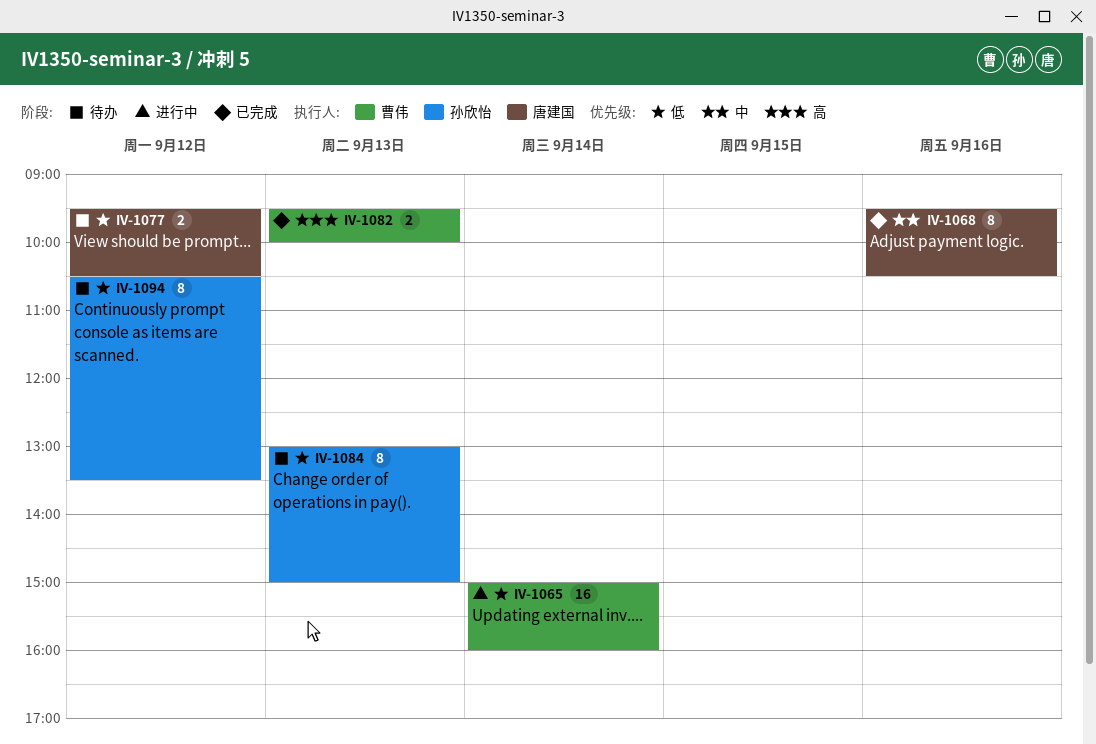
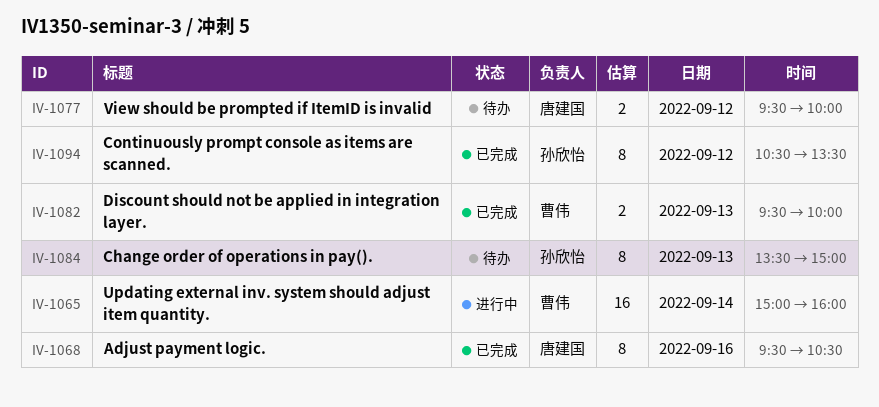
IV-1077, ends: 10:30 -> 10:00
IV-1084, begins: 13:00 -> 13:30
IV-1094, status: 待办 -> 已完成

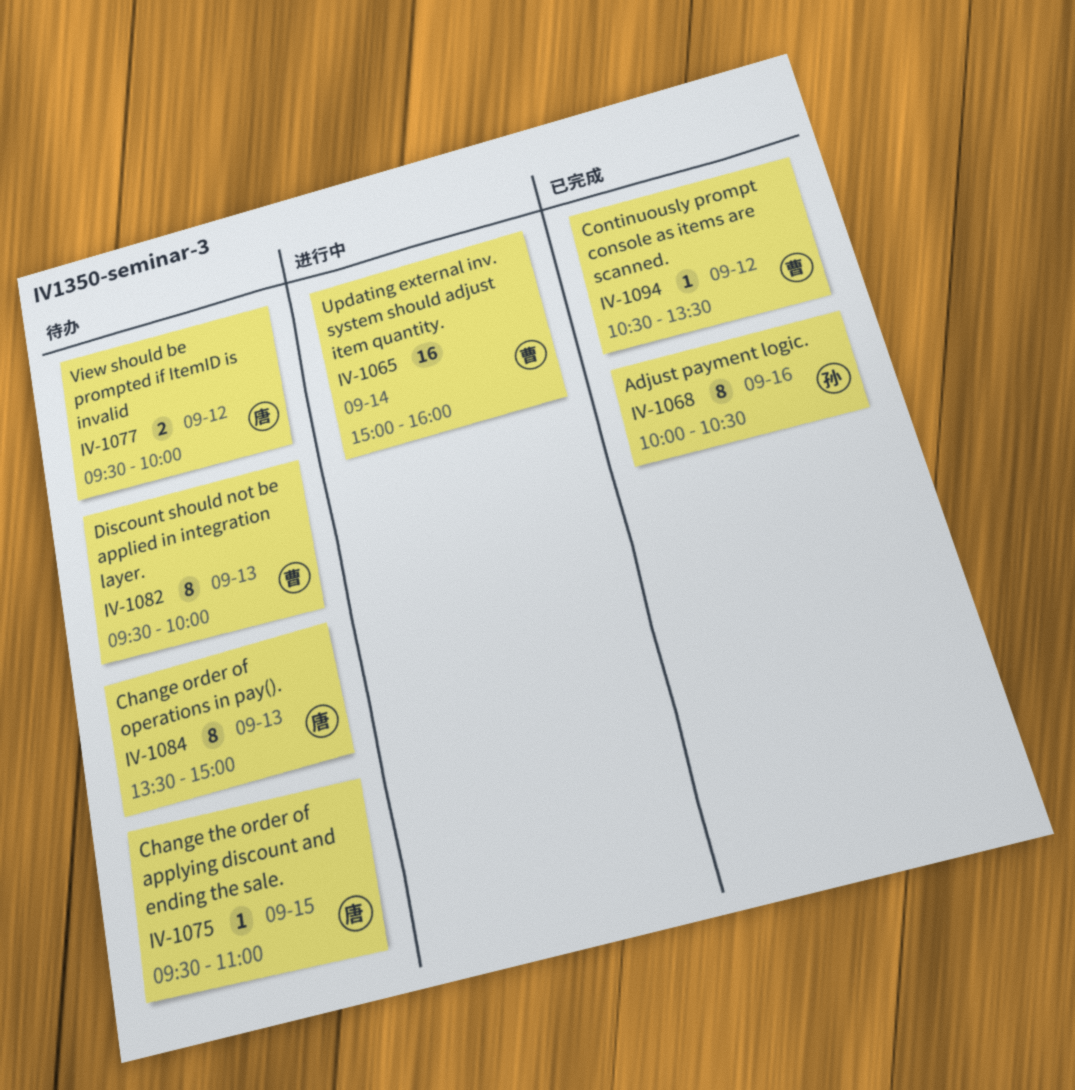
IV-1068, owner: 唐建国 -> 孙欣怡
IV-1068, begins: 09:30 -> 10:00
IV-1075: none -> present
IV-1082, status: 已完成 -> 待办
IV-1082, estimate: 2 -> 8
IV-1084, owner: 孙欣怡 -> 唐建国
IV-1094, owner: 孙欣怡 -> 曹伟
IV-1094, estimate: 8 -> 1

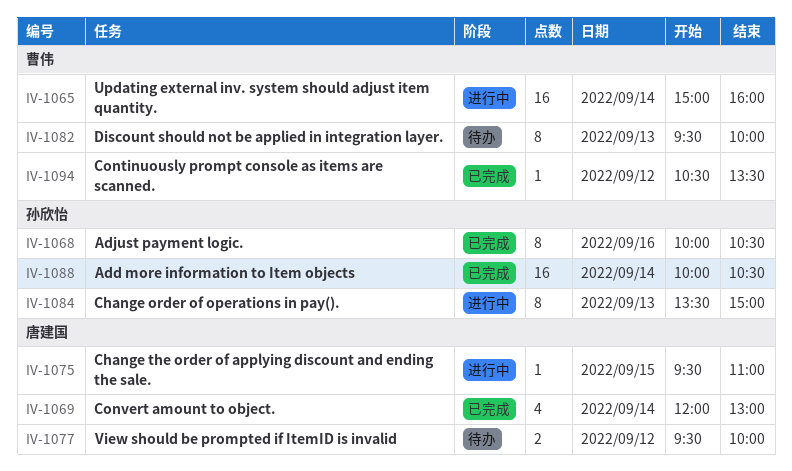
IV-1069: none -> present
IV-1075, status: 待办 -> 进行中
IV-1084, status: 待办 -> 进行中
IV-1084, owner: 唐建国 -> 孙欣怡
IV-1088: none -> present

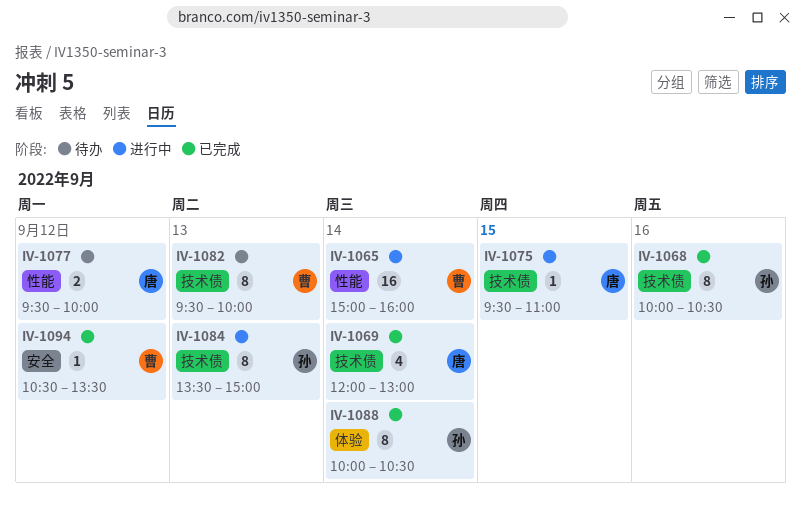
IV-1088, estimate: 16 -> 8

